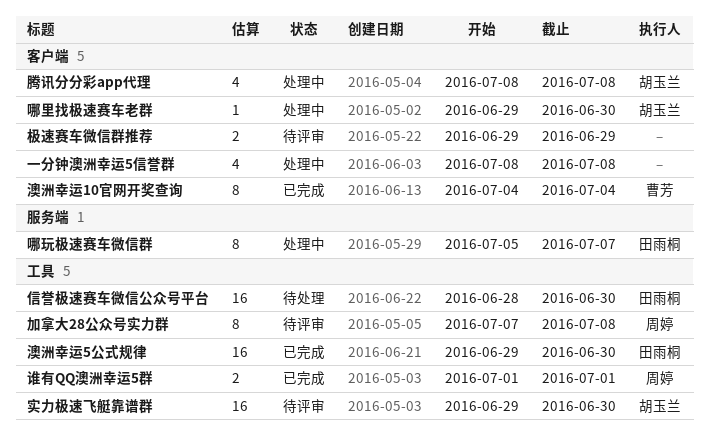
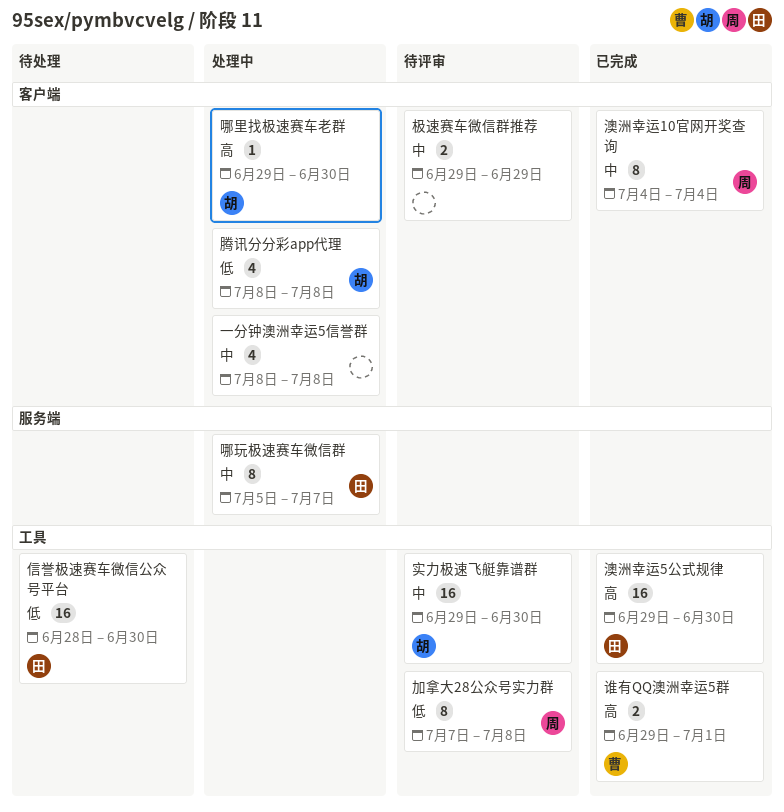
澳洲幸运10官网开奖查询, owner: 曹芳 -> 周婷
谁有QQ澳洲幸运5群, owner: 周婷 -> 曹芳
谁有QQ澳洲幸运5群, start: Jul 1 -> Jun 29

